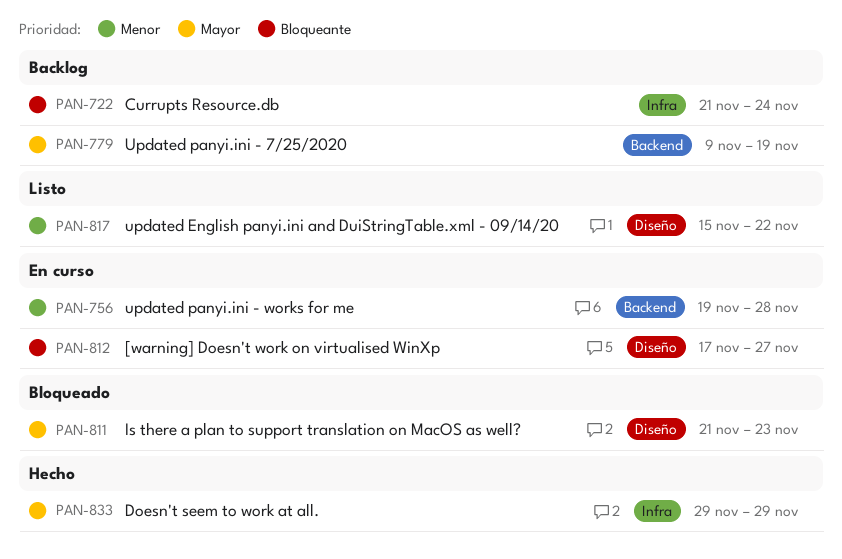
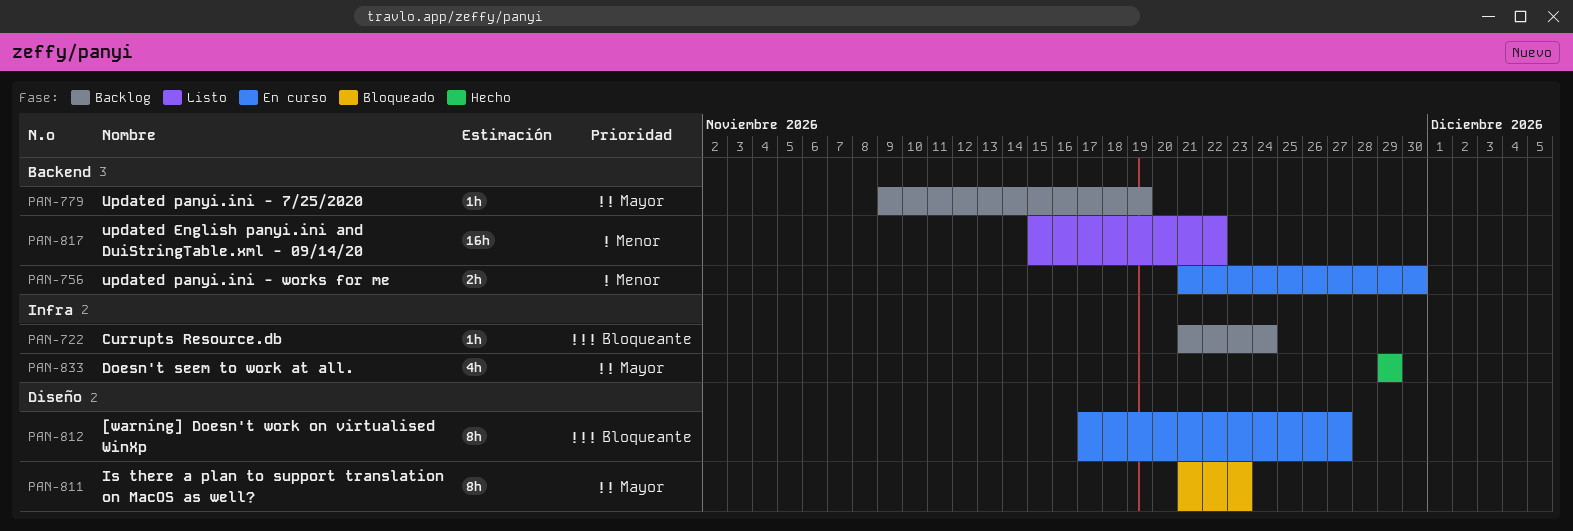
PAN-756, start: Nov 19 -> Nov 21
PAN-756, due: Nov 28 -> Nov 30
PAN-817, label: Diseño -> Backend

